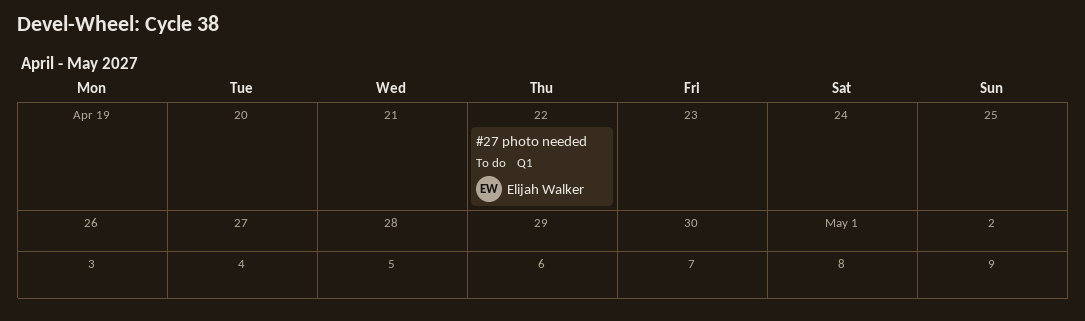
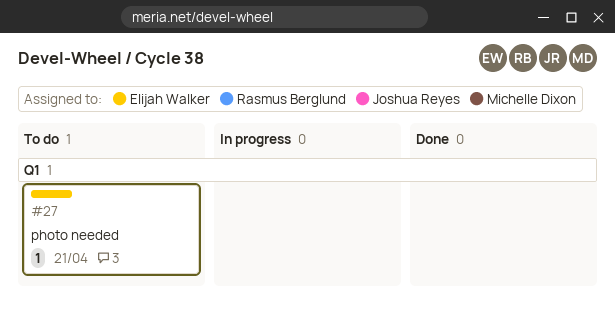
#27, due: Apr 22 -> Apr 21

